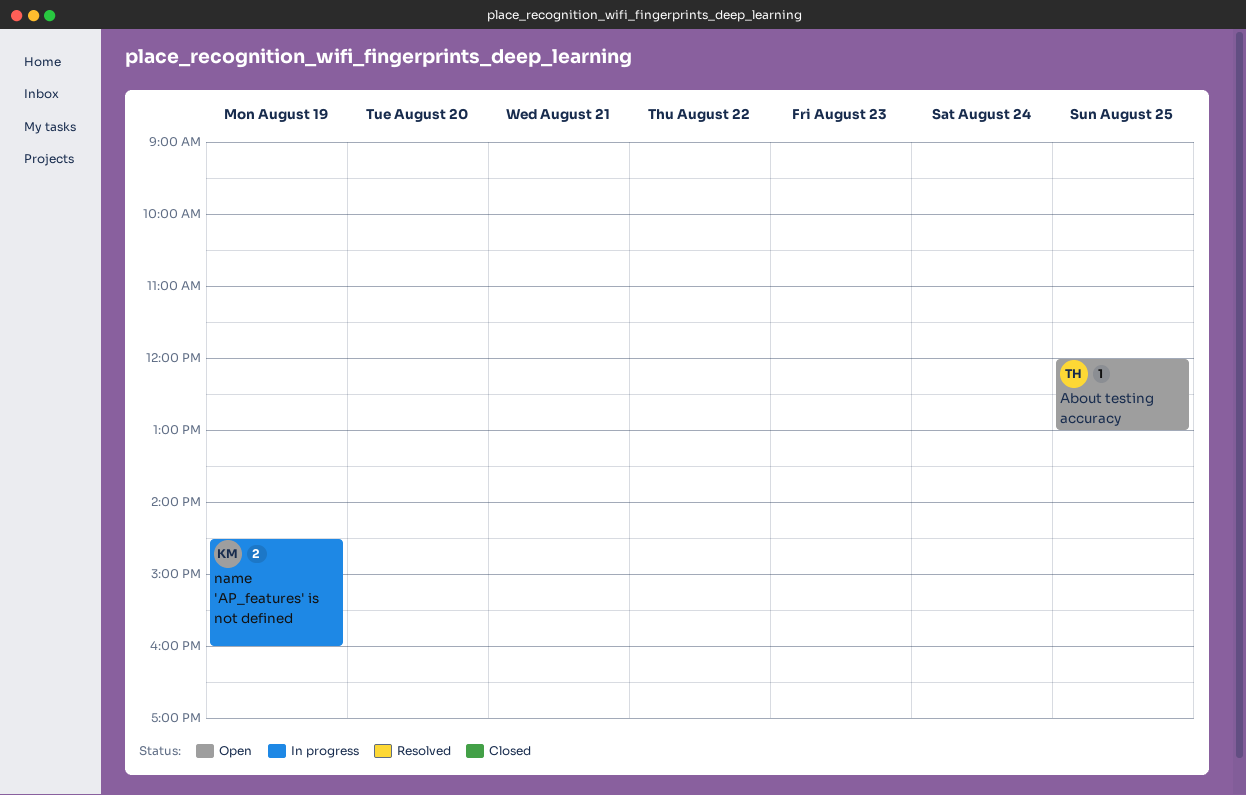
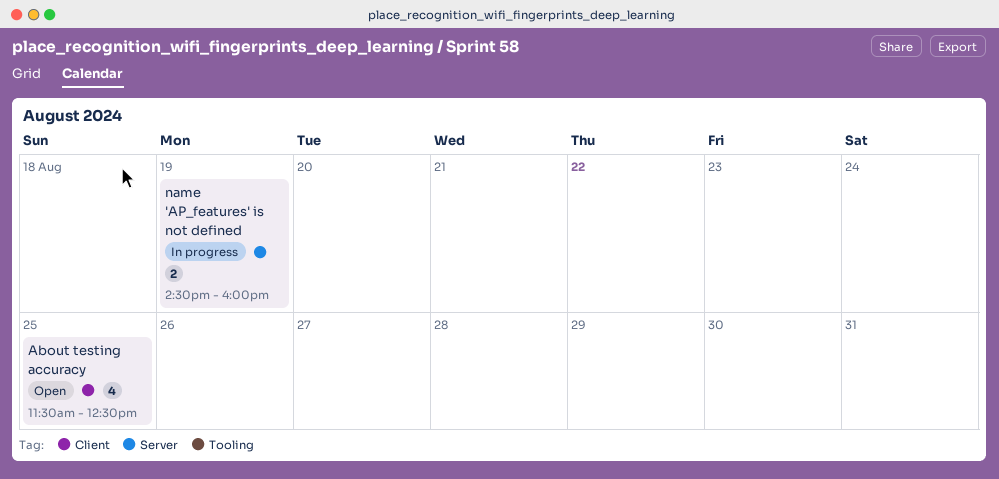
About testing accuracy, estimate: 1 -> 4
About testing accuracy, begins: 12:00 -> 11:30
About testing accuracy, ends: 13:00 -> 12:30

